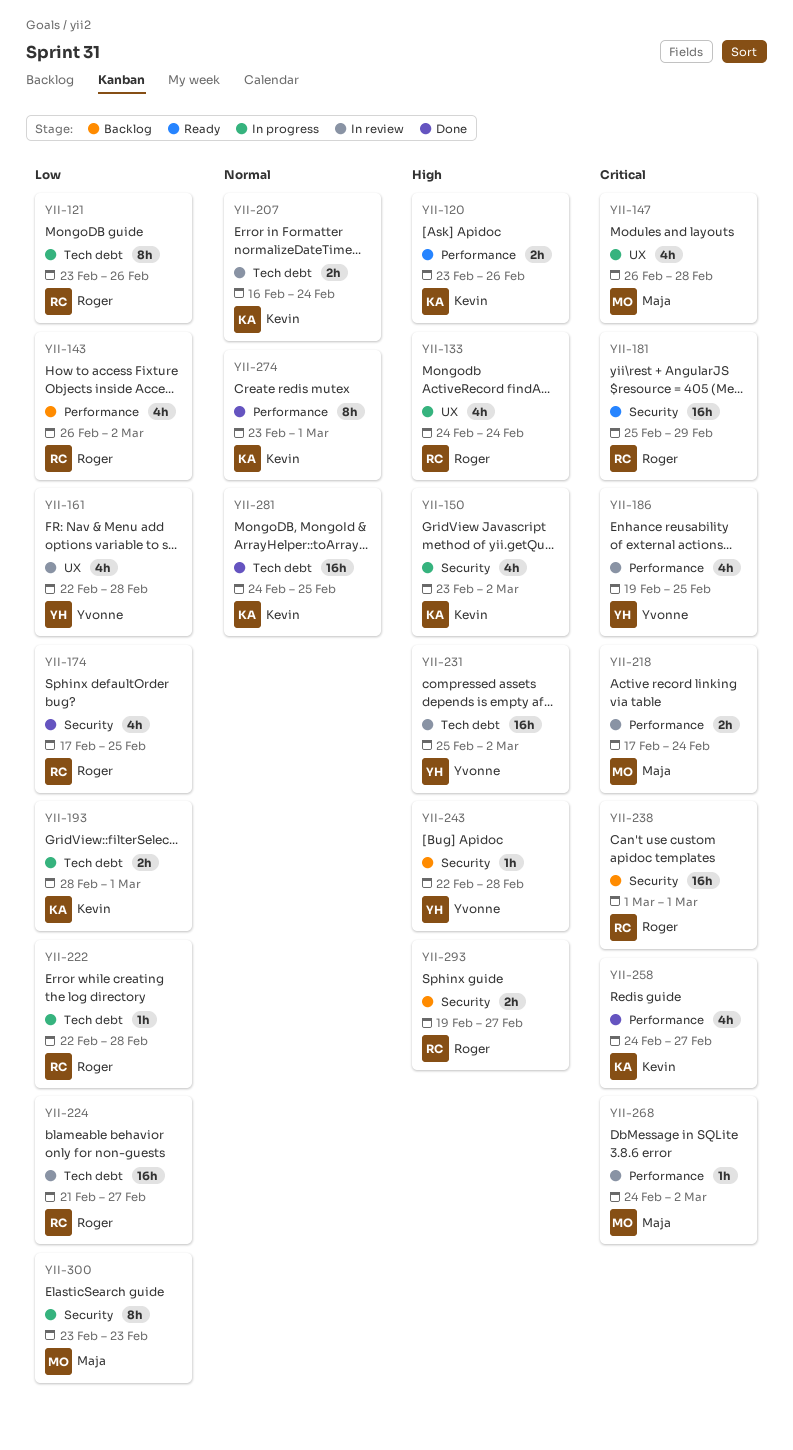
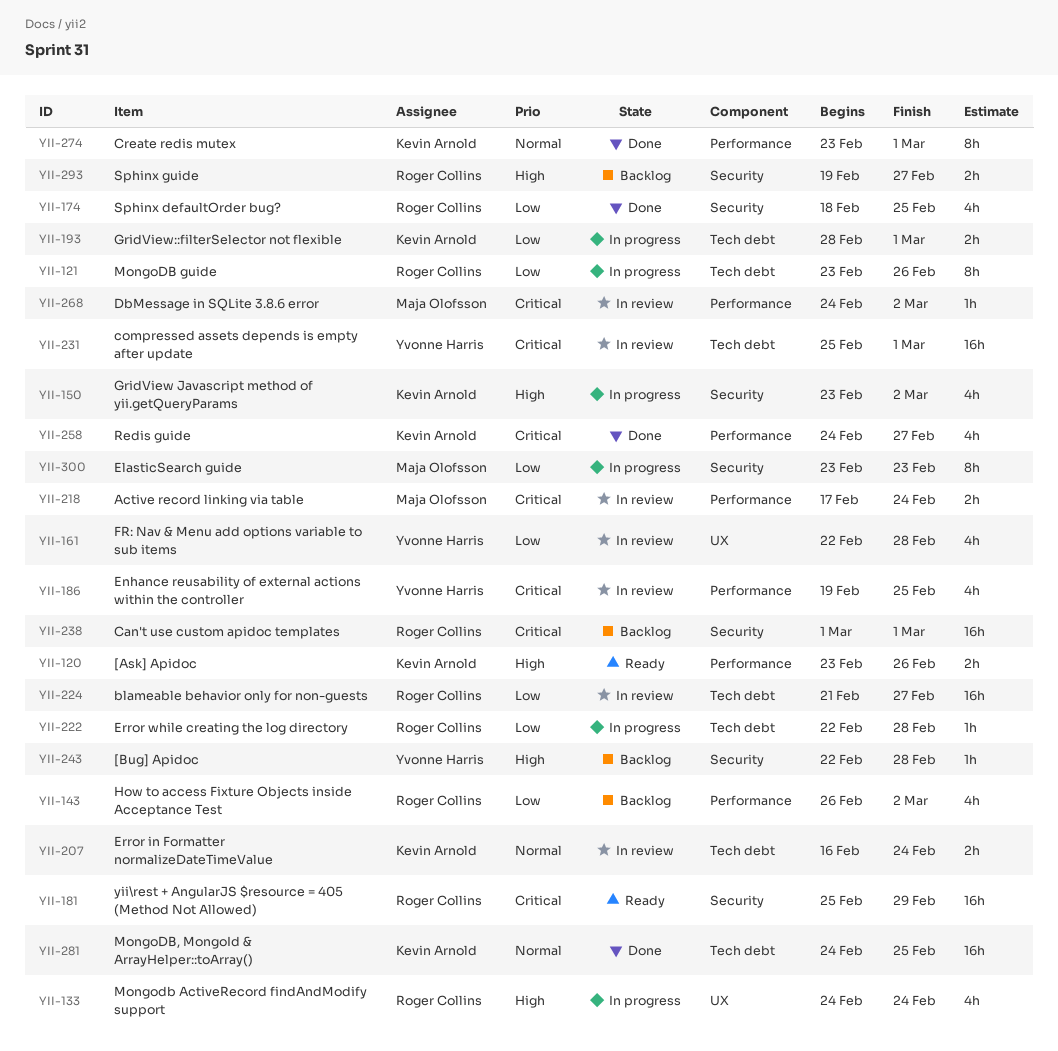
YII-147: present -> none
YII-174, start: Feb 17 -> Feb 18
YII-231, priority: High -> Critical
YII-231, due: Mar 2 -> Mar 1

